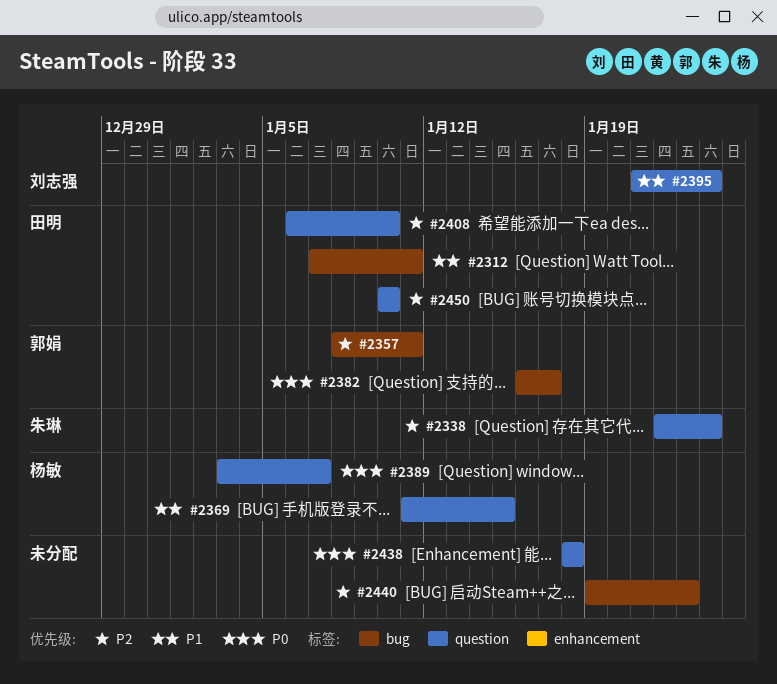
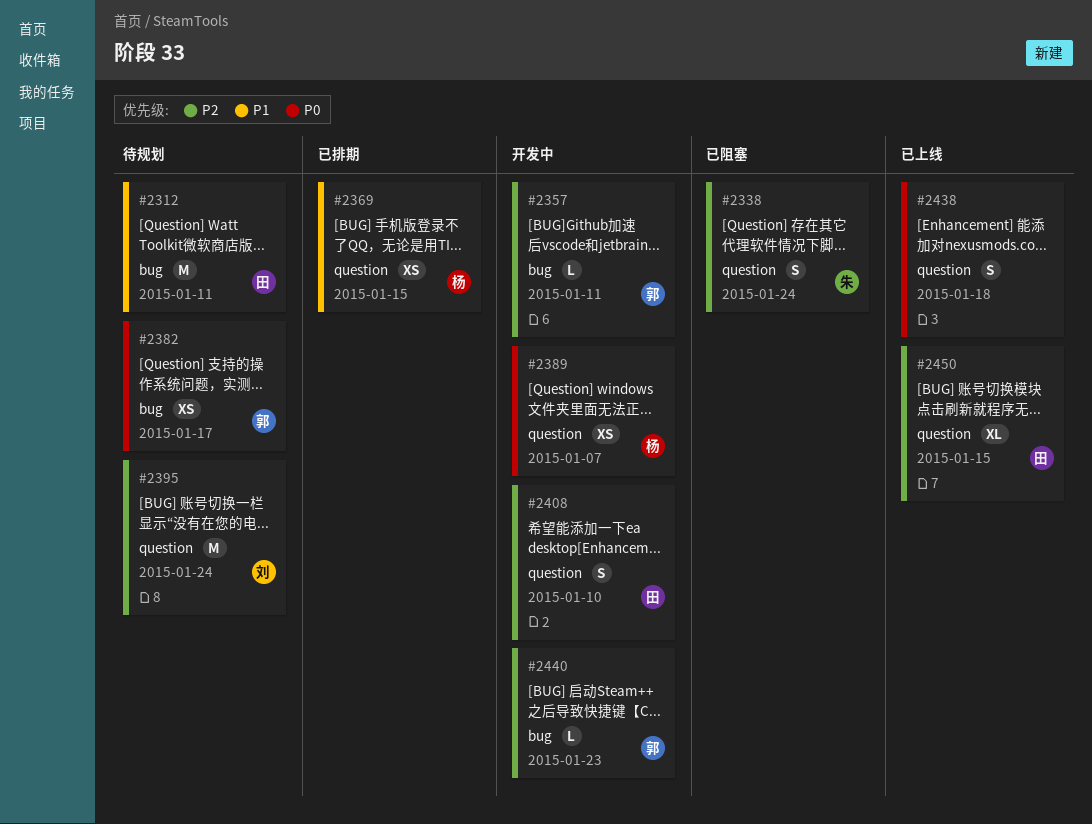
#2395, priority: P1 -> P2
#2440, owner: none -> 郭娟
#2450, due: Jan 10 -> Jan 15

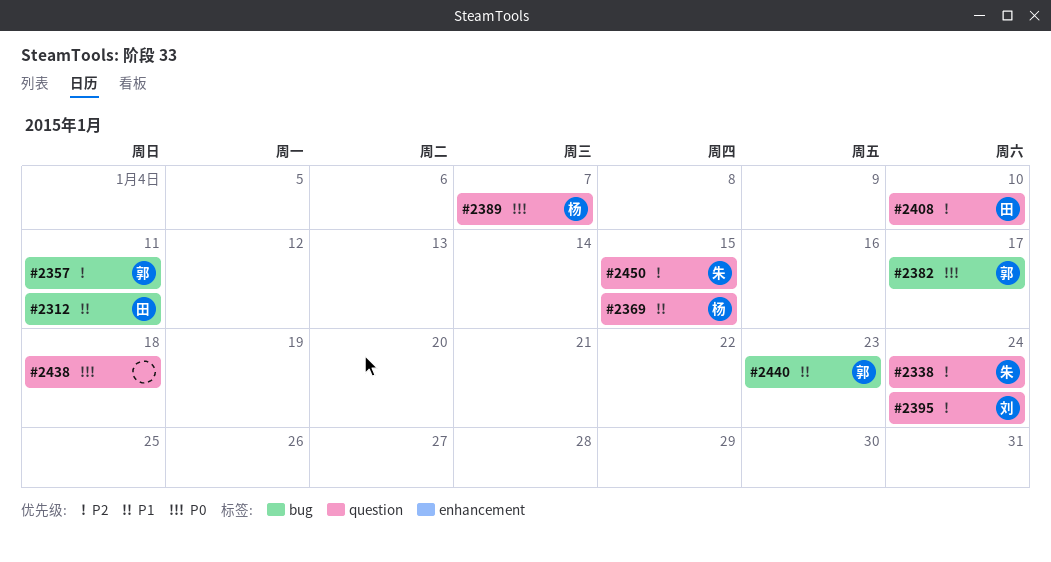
#2440, priority: P2 -> P1
#2450, owner: 田 -> 朱

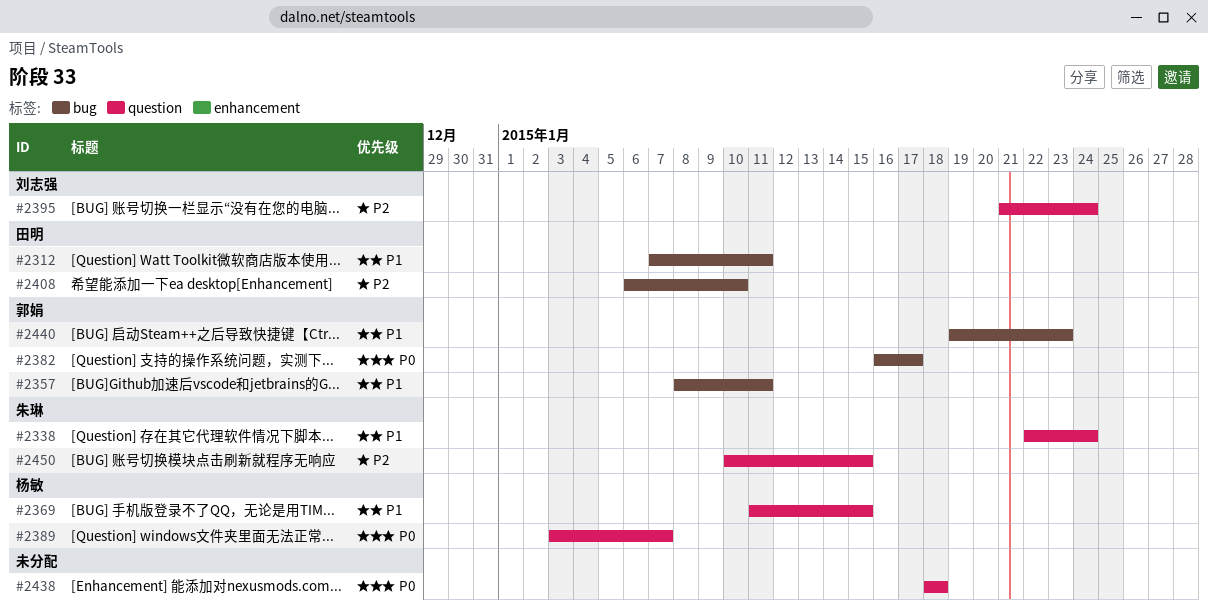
#2338, priority: P2 -> P1
#2357, priority: P2 -> P1
#2408, label: question -> bug

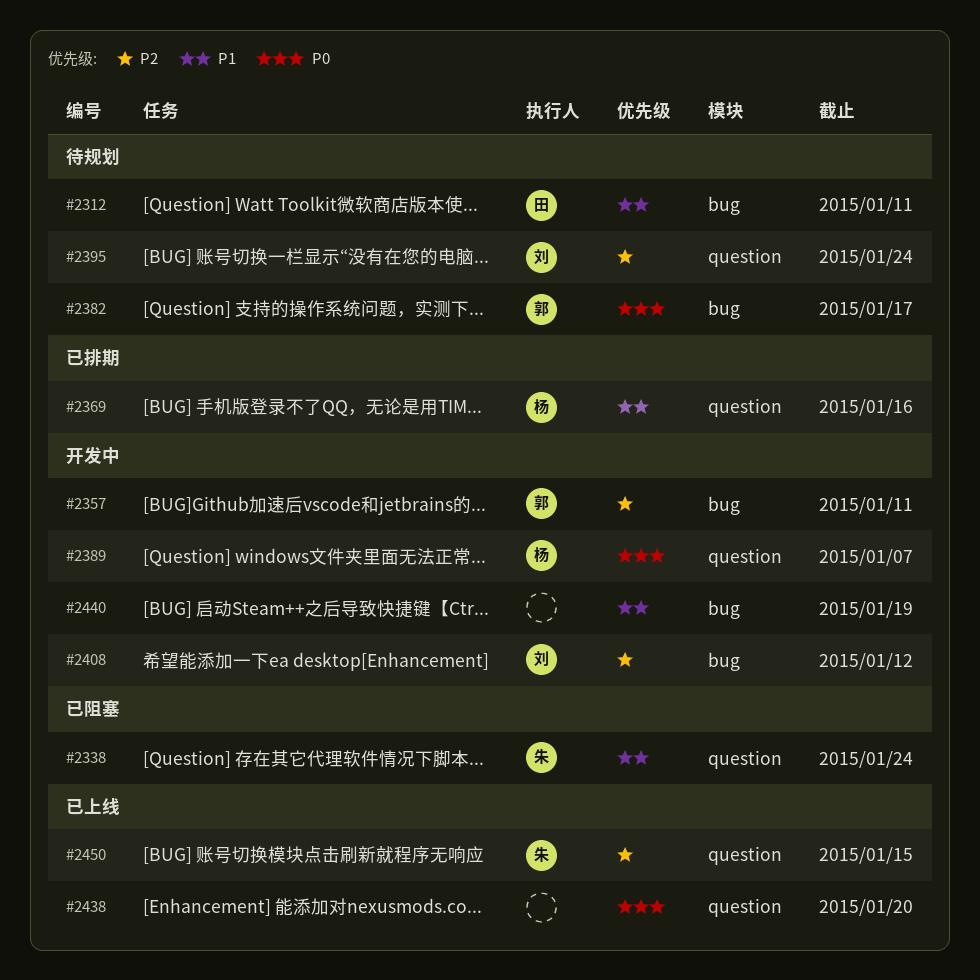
#2357, priority: P1 -> P2
#2369, due: Jan 15 -> Jan 16
#2408, owner: 田明 -> 刘志强
#2408, due: Jan 10 -> Jan 12
#2438, due: Jan 18 -> Jan 20
#2440, owner: 郭娟 -> none
#2440, due: Jan 23 -> Jan 19

